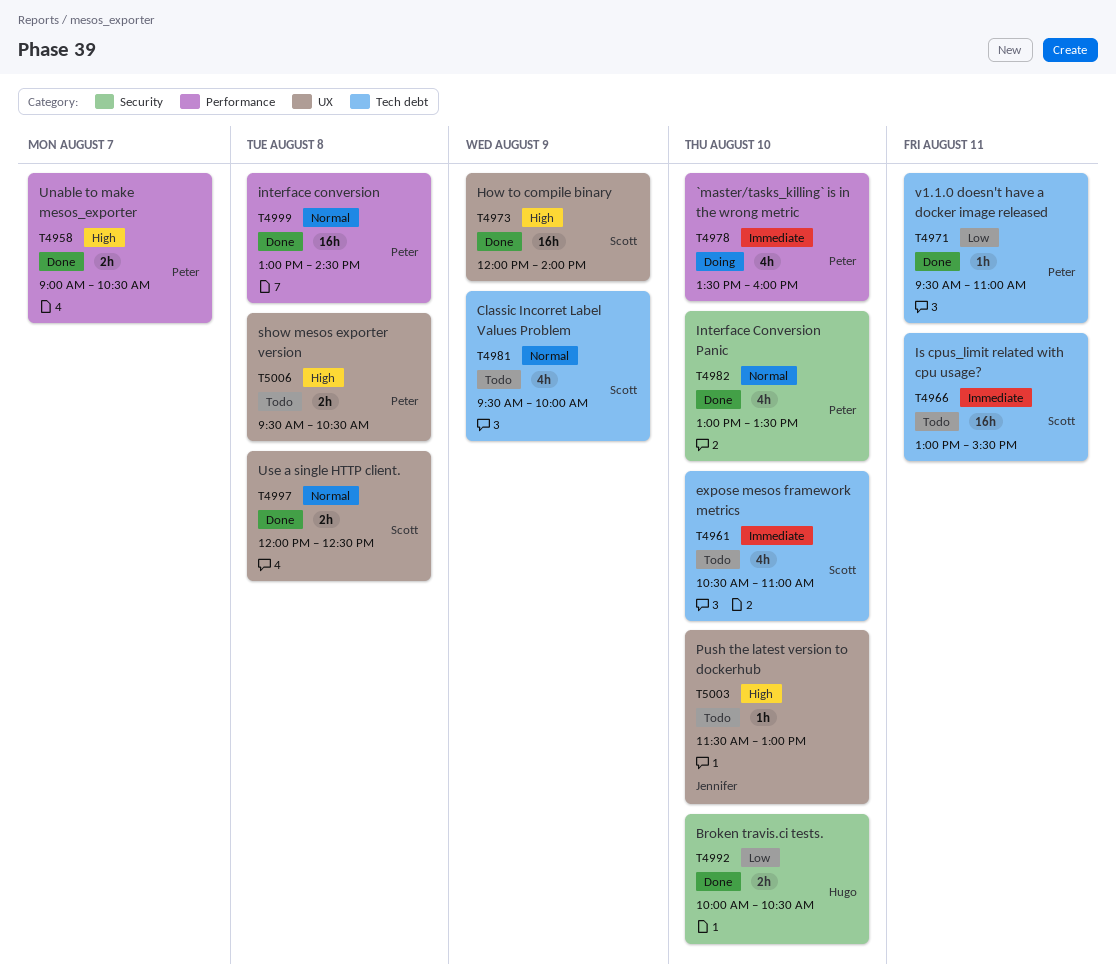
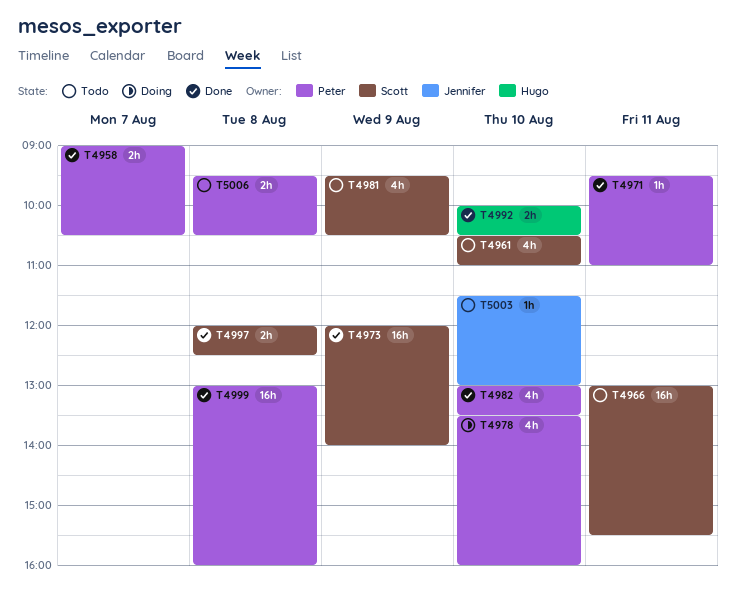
T4981, ends: 10:00 -> 10:30
T4999, ends: 14:30 -> 16:00

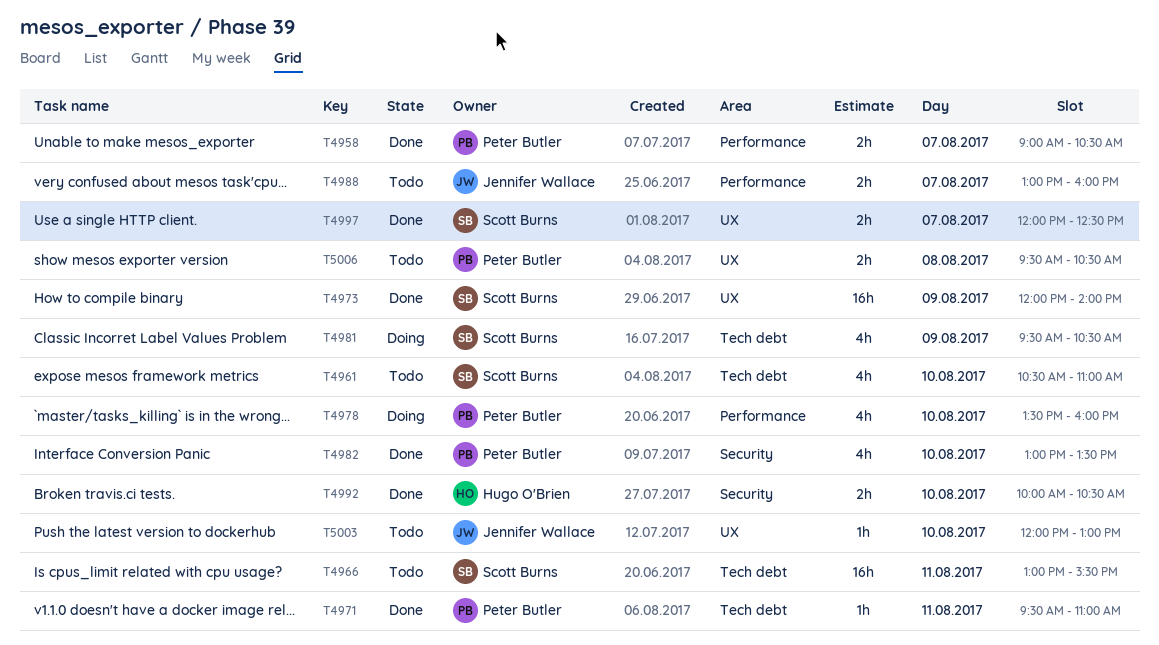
T4981, status: Todo -> Doing
T4988: none -> present
T4997, day: Aug 8 -> Aug 7
T4999: present -> none
T5003, begins: 11:30 -> 12:00

